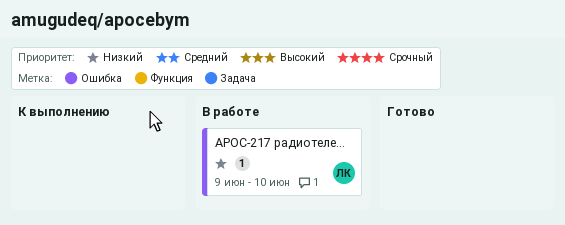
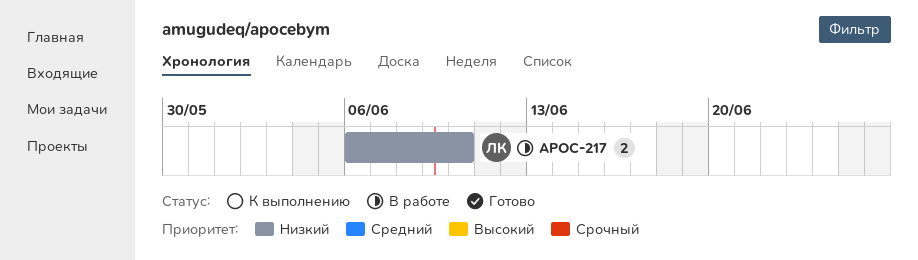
APOC-217, estimate: 1 -> 2
APOC-217, start: Jun 9 -> Jun 6

